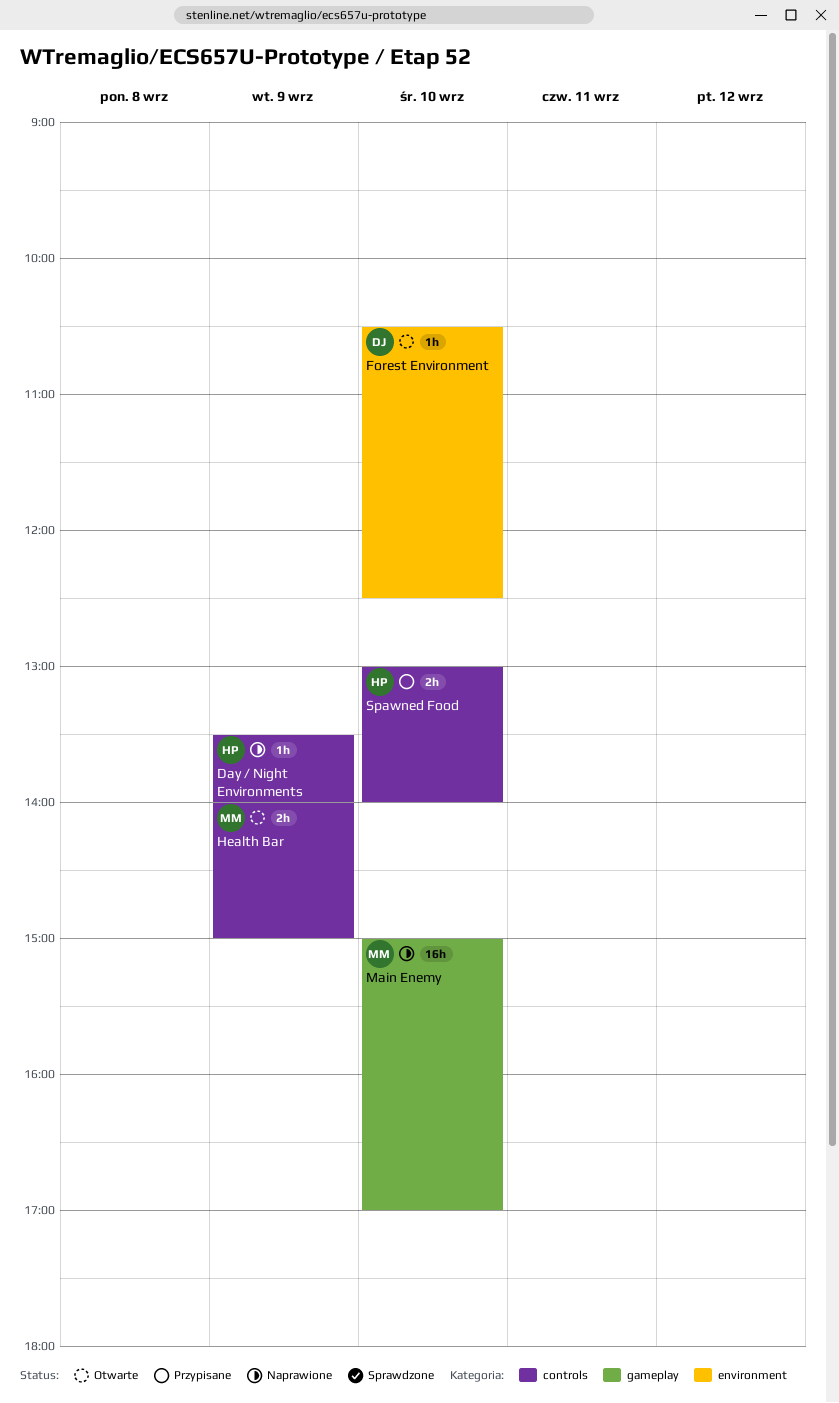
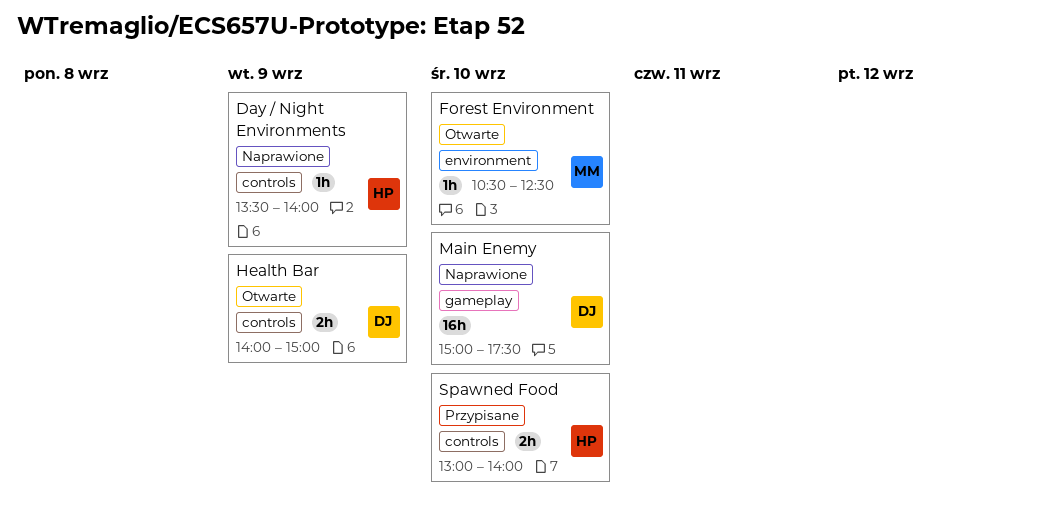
Forest Environment, owner: DJ -> MM
Health Bar, owner: MM -> DJ
Main Enemy, owner: MM -> DJ
Main Enemy, ends: 17:00 -> 17:30

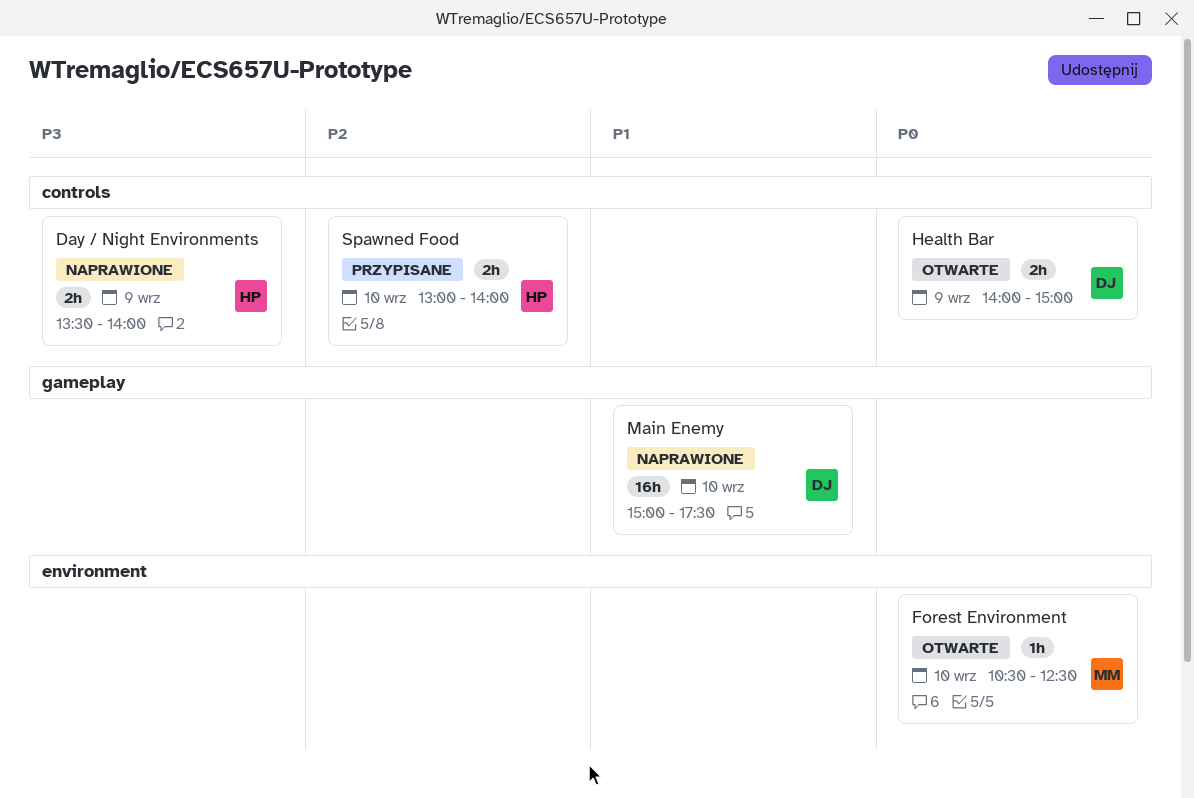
Day / Night Environments, estimate: 1h -> 2h

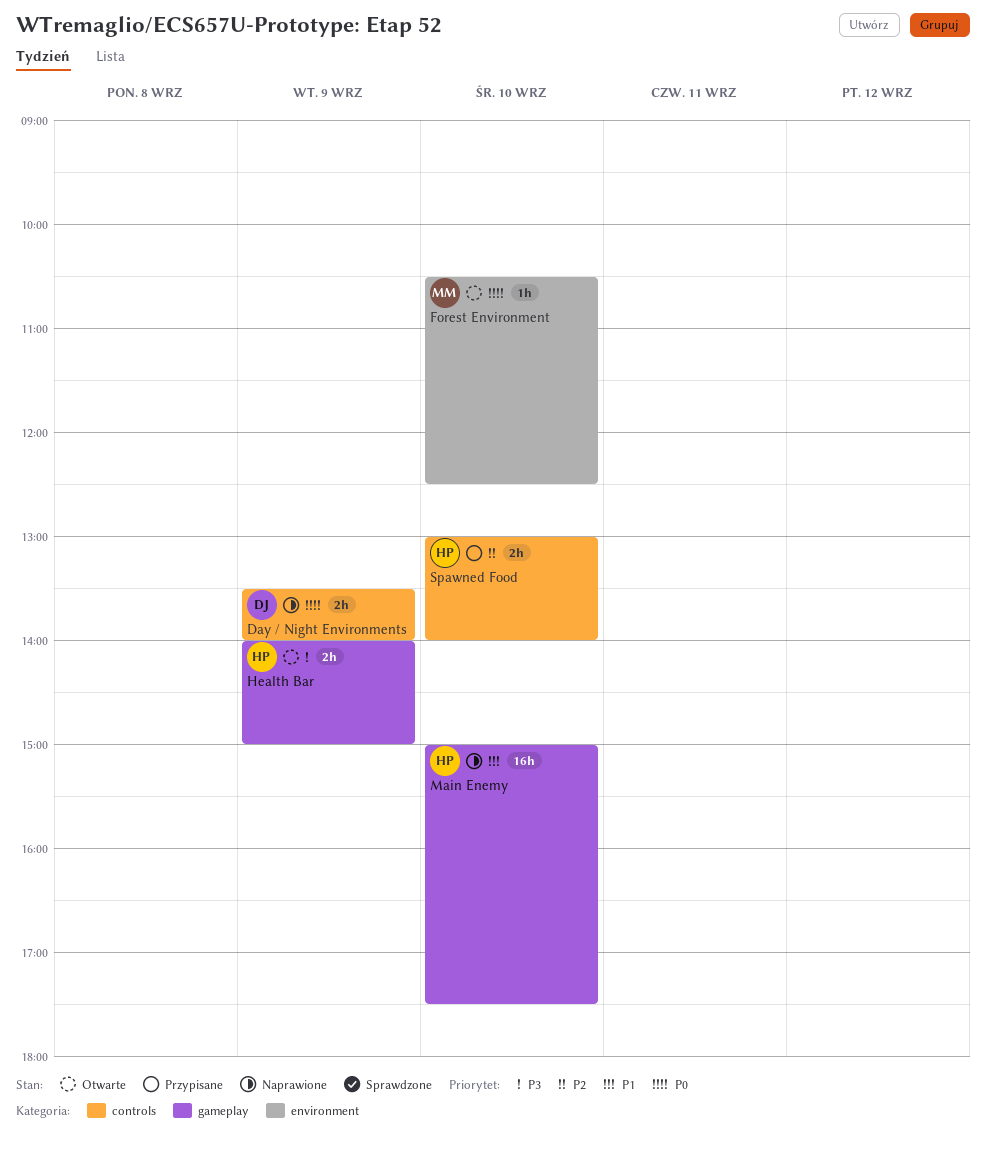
Day / Night Environments, owner: HP -> DJ
Day / Night Environments, priority: P3 -> P0
Health Bar, owner: DJ -> HP
Health Bar, priority: P0 -> P3
Health Bar, label: controls -> gameplay
Main Enemy, owner: DJ -> HP

